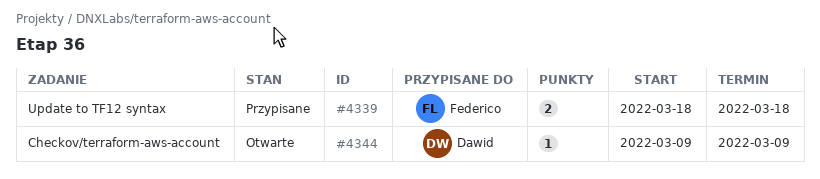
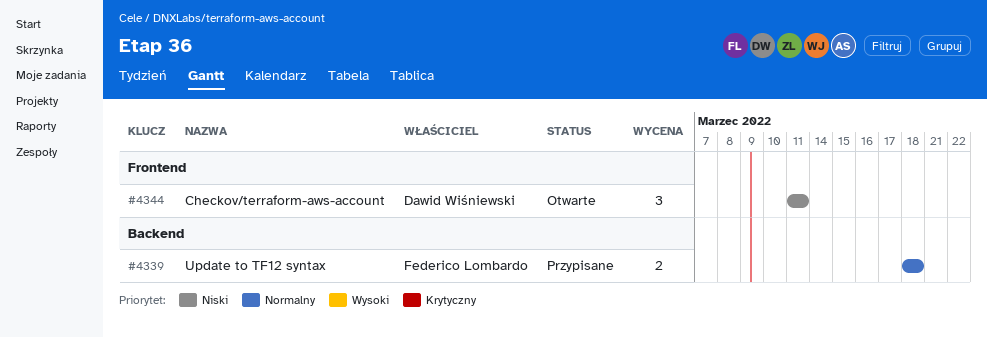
#4344, estimate: 1 -> 3
#4344, start: Mar 9 -> Mar 11
#4344, due: Mar 9 -> Mar 11

